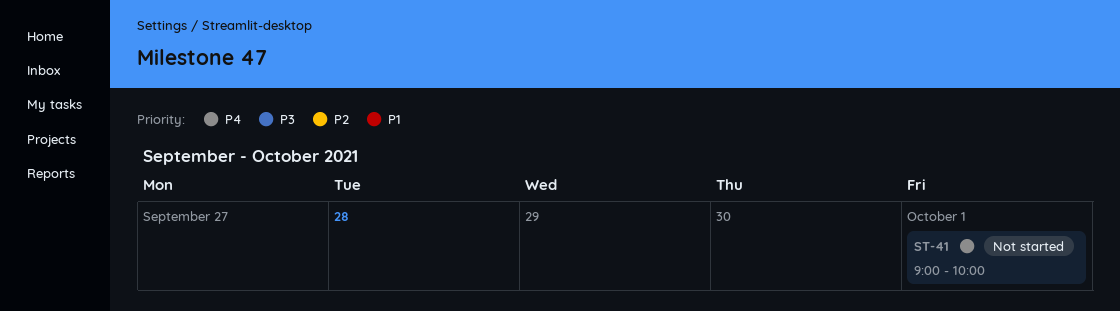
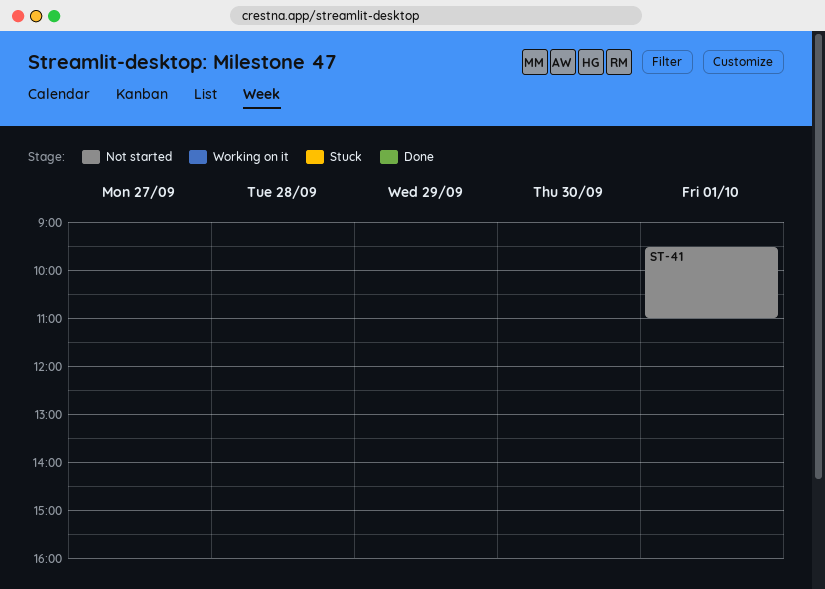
ST-41, begins: 09:00 -> 09:30
ST-41, ends: 10:00 -> 11:00

